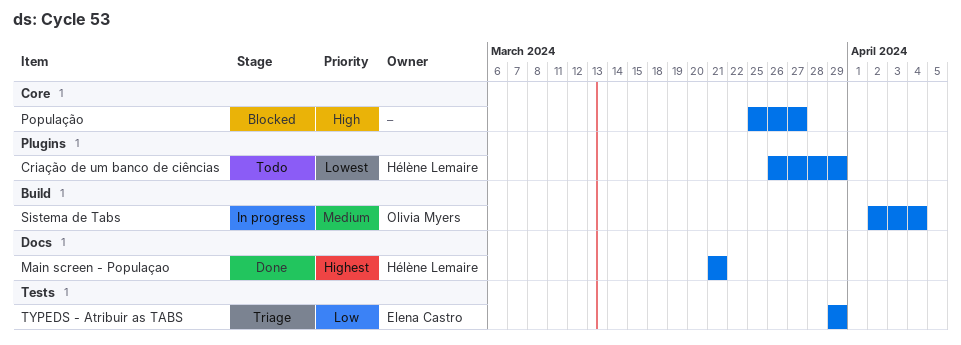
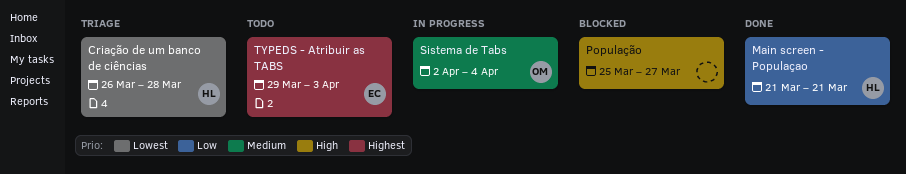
Criação de um banco de ciências, status: Todo -> Triage
Criação de um banco de ciências, due: Mar 29 -> Mar 28
Main screen - Populaçao, priority: Highest -> Low
TYPEDS - Atribuir as TABS, status: Triage -> Todo
TYPEDS - Atribuir as TABS, priority: Low -> Highest
TYPEDS - Atribuir as TABS, due: Mar 29 -> Apr 3

